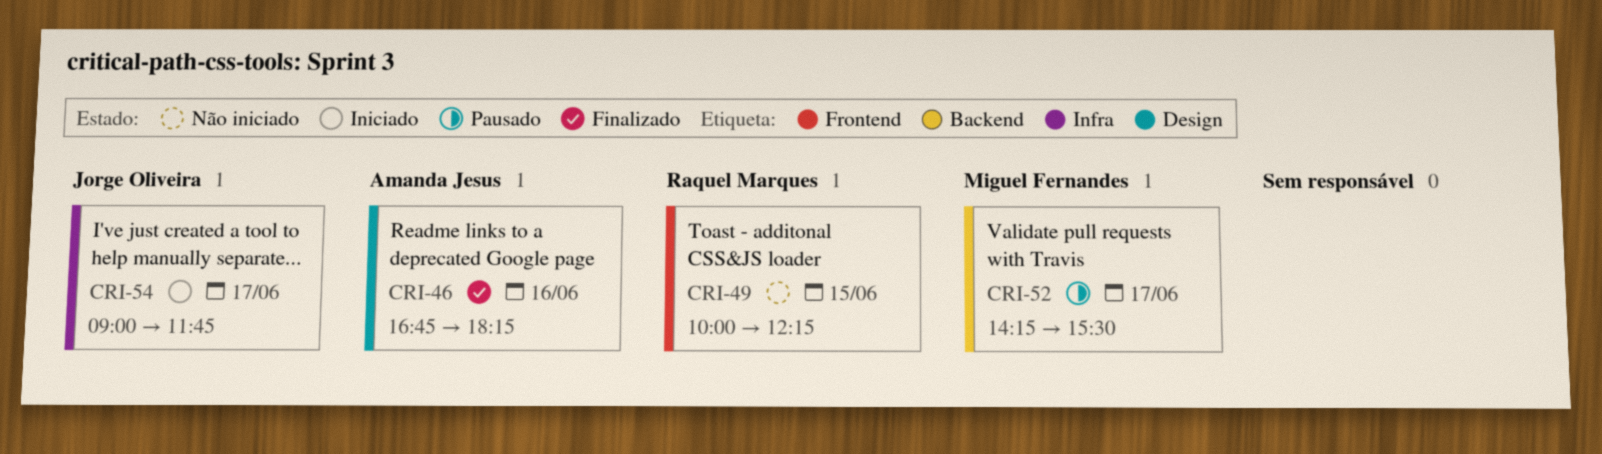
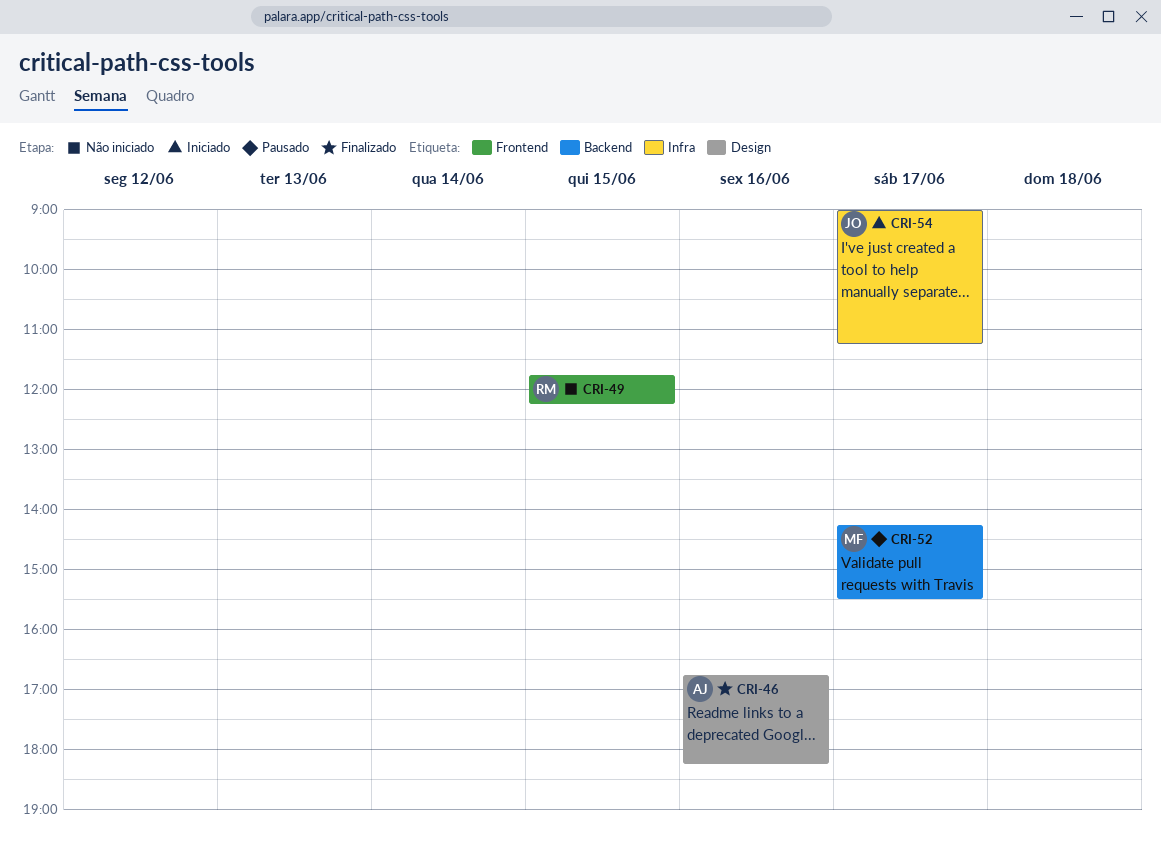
CRI-49, begins: 10:00 -> 11:45
CRI-54, ends: 11:45 -> 11:15

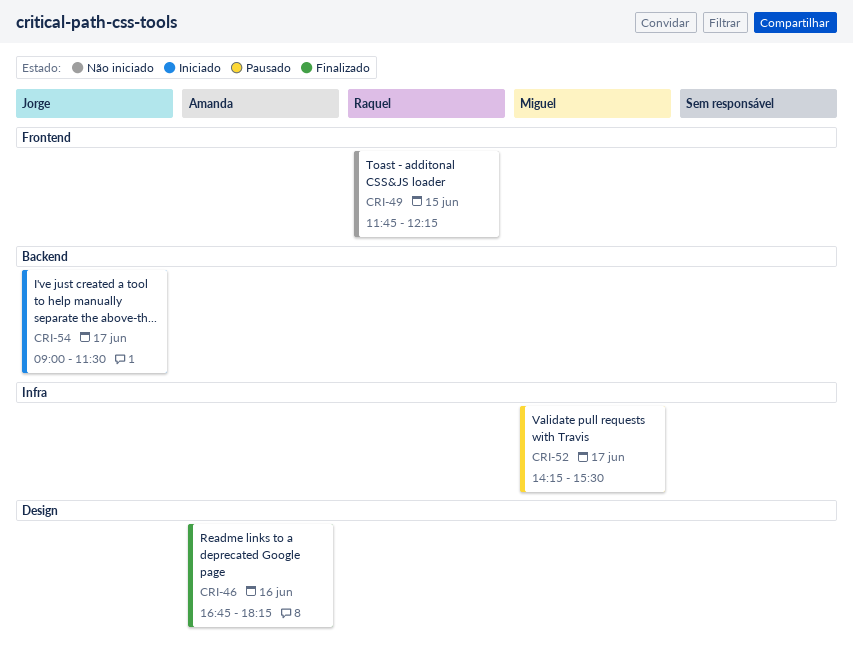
CRI-52, label: Backend -> Infra
CRI-54, label: Infra -> Backend
CRI-54, ends: 11:15 -> 11:30

